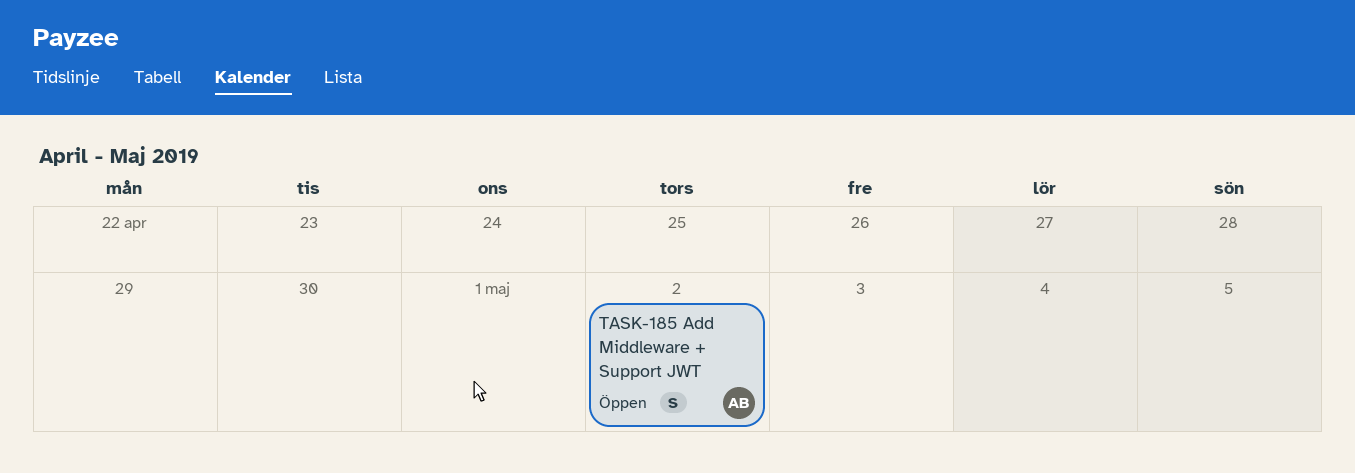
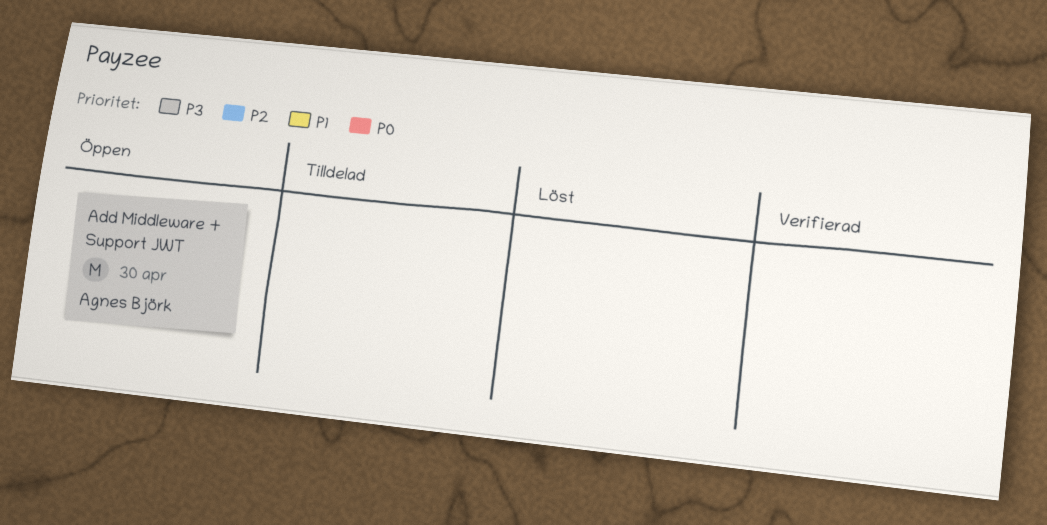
Add Middleware + Support JWT, estimate: S -> M
Add Middleware + Support JWT, due: May 2 -> Apr 30

